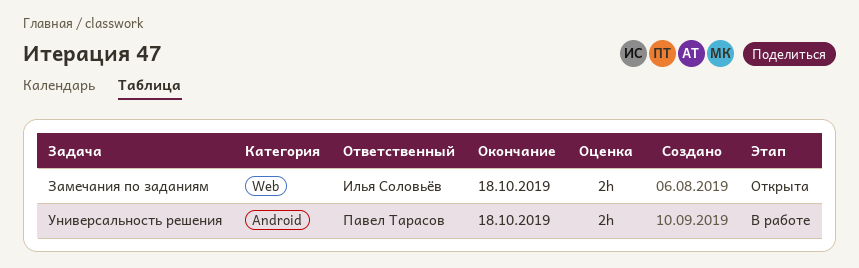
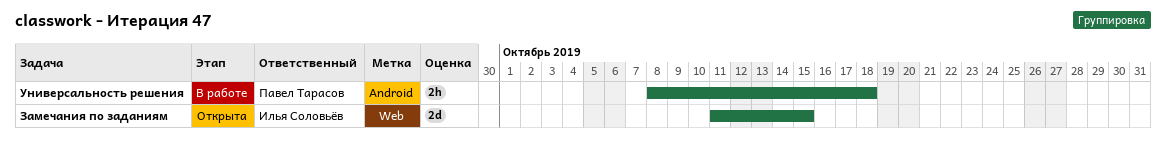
Замечания по заданиям, estimate: 2h -> 2d
Замечания по заданиям, due: Oct 18 -> Oct 15

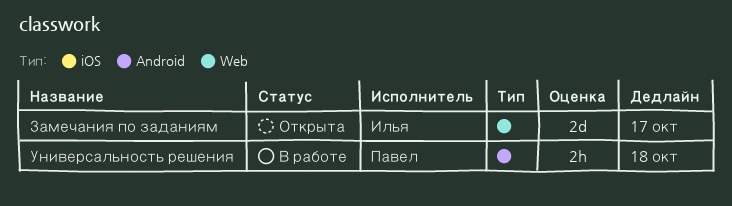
Замечания по заданиям, due: Oct 15 -> Oct 17

